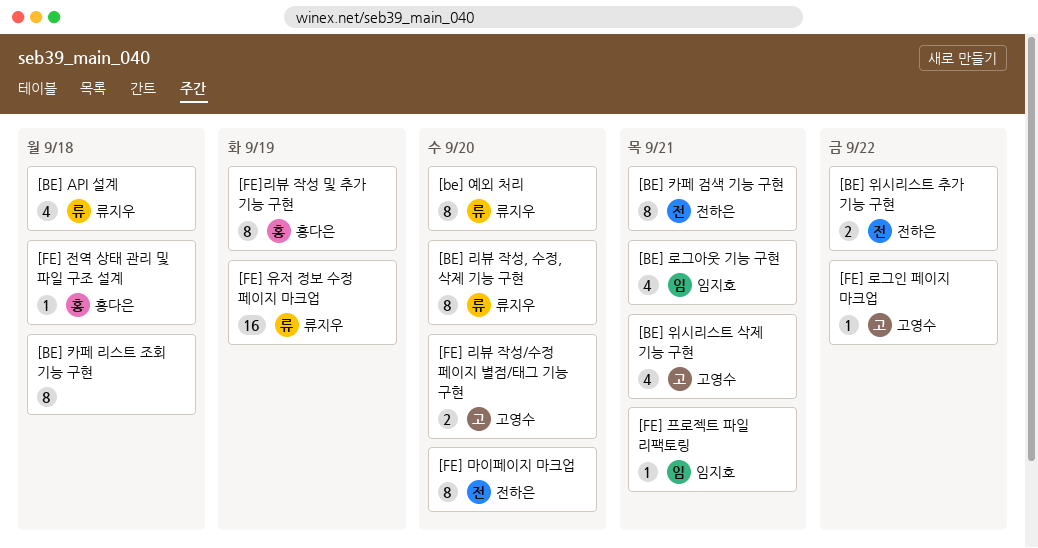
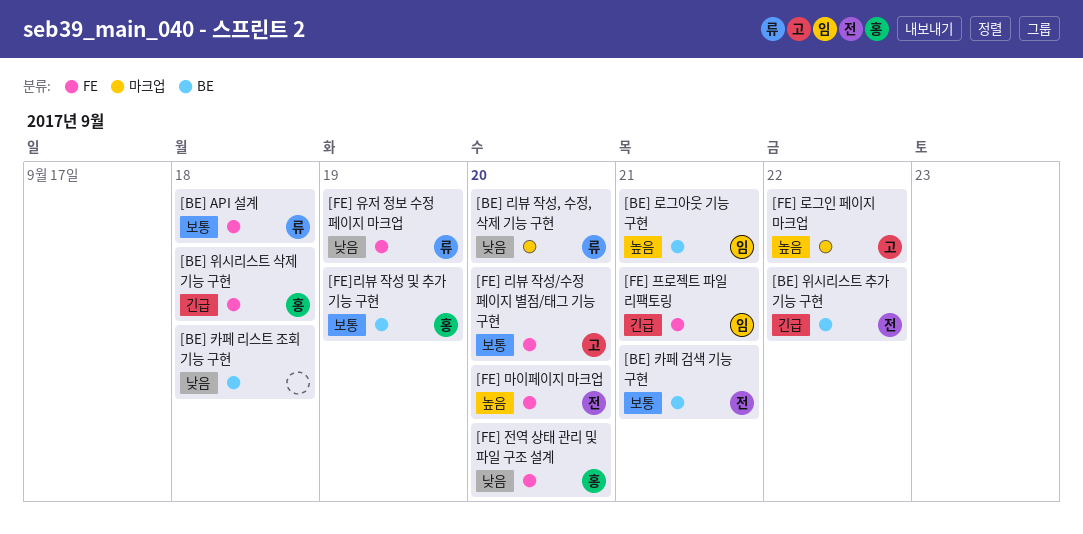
[be] 예외 처리: present -> none
[BE] 위시리스트 삭제 기능 구현, owner: 고영수 -> 홍다은
[BE] 위시리스트 삭제 기능 구현, due: Sep 21 -> Sep 18
[FE] 전역 상태 관리 및 파일 구조 설계, due: Sep 18 -> Sep 20

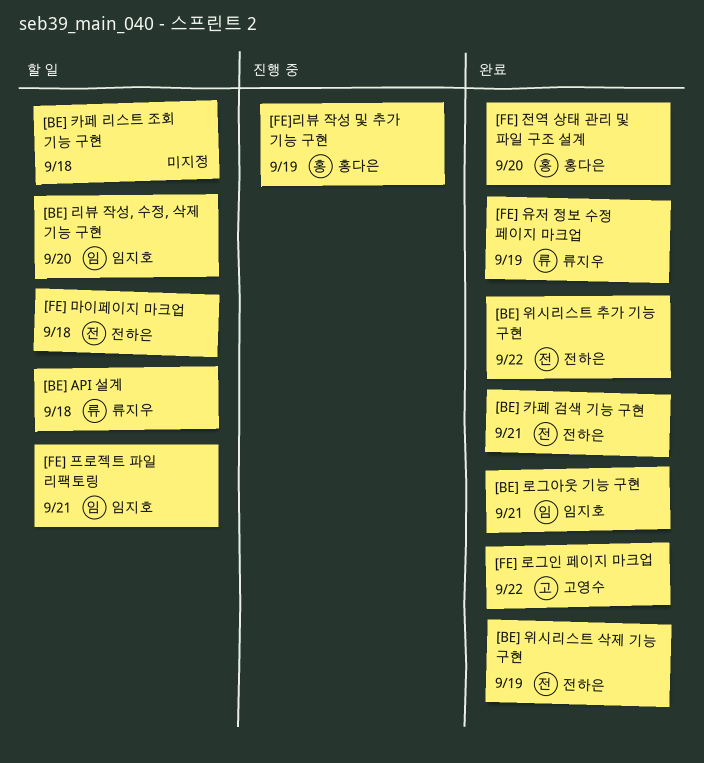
[BE] 리뷰 작성, 수정, 삭제 기능 구현, owner: 류지우 -> 임지호
[BE] 위시리스트 삭제 기능 구현, owner: 홍다은 -> 전하은
[BE] 위시리스트 삭제 기능 구현, due: Sep 18 -> Sep 19
[FE] 리뷰 작성/수정 페이지 별점/태그 기능 구현: present -> none
[FE] 마이페이지 마크업, due: Sep 20 -> Sep 18

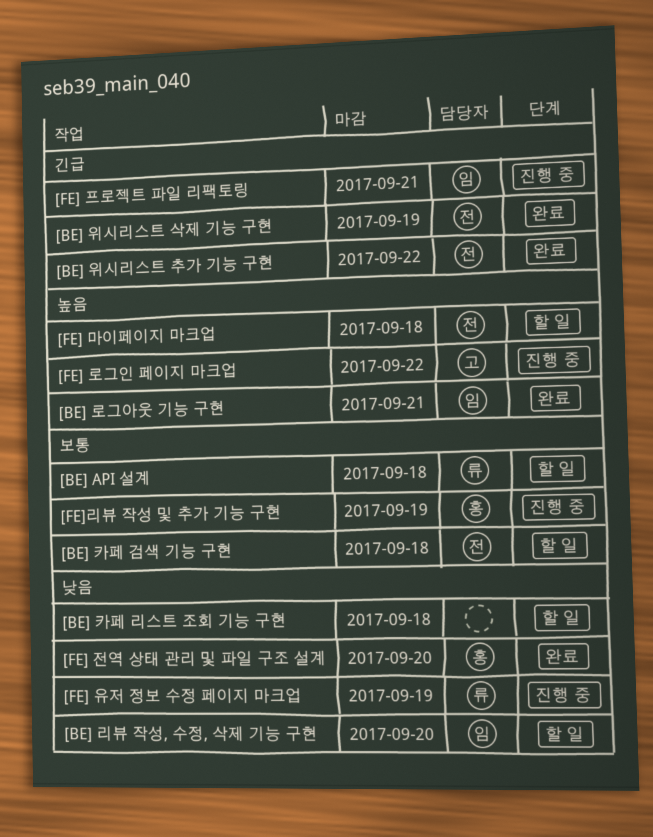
[BE] 카페 검색 기능 구현, status: 완료 -> 할 일
[BE] 카페 검색 기능 구현, due: Sep 21 -> Sep 18
[FE] 로그인 페이지 마크업, status: 완료 -> 진행 중
[FE] 유저 정보 수정 페이지 마크업, status: 완료 -> 진행 중
[FE] 프로젝트 파일 리팩토링, status: 할 일 -> 진행 중

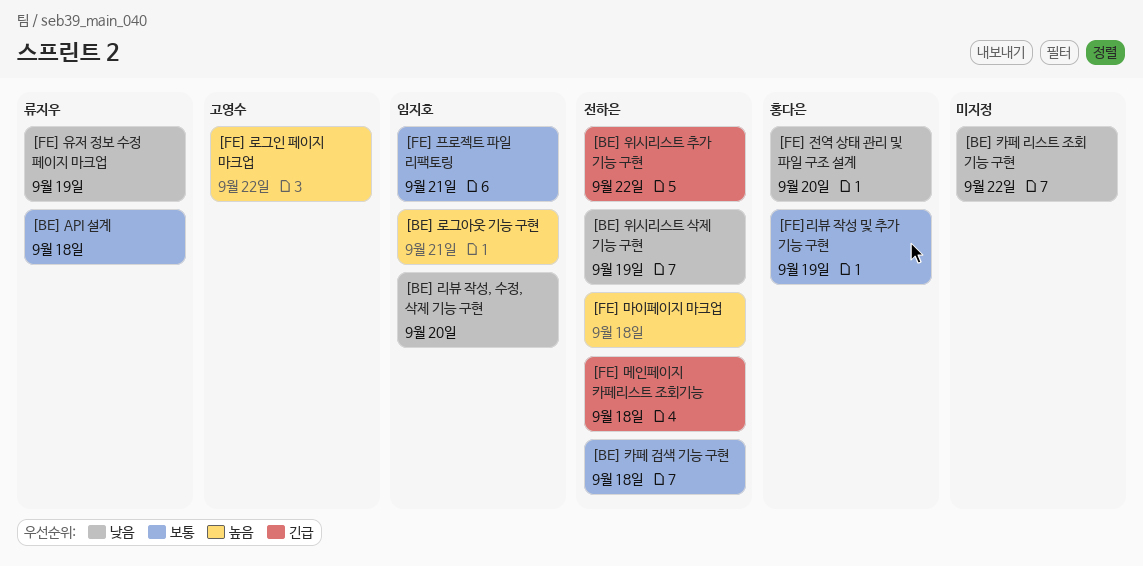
[BE] 위시리스트 삭제 기능 구현, priority: 긴급 -> 낮음
[BE] 카페 리스트 조회 기능 구현, due: Sep 18 -> Sep 22
[FE] 메인페이지 카페리스트 조회기능: none -> present
[FE] 프로젝트 파일 리팩토링, priority: 긴급 -> 보통

